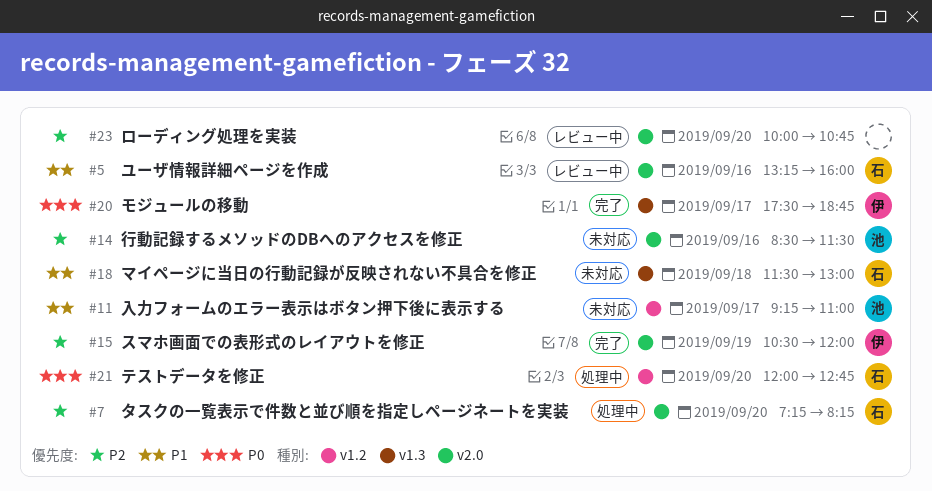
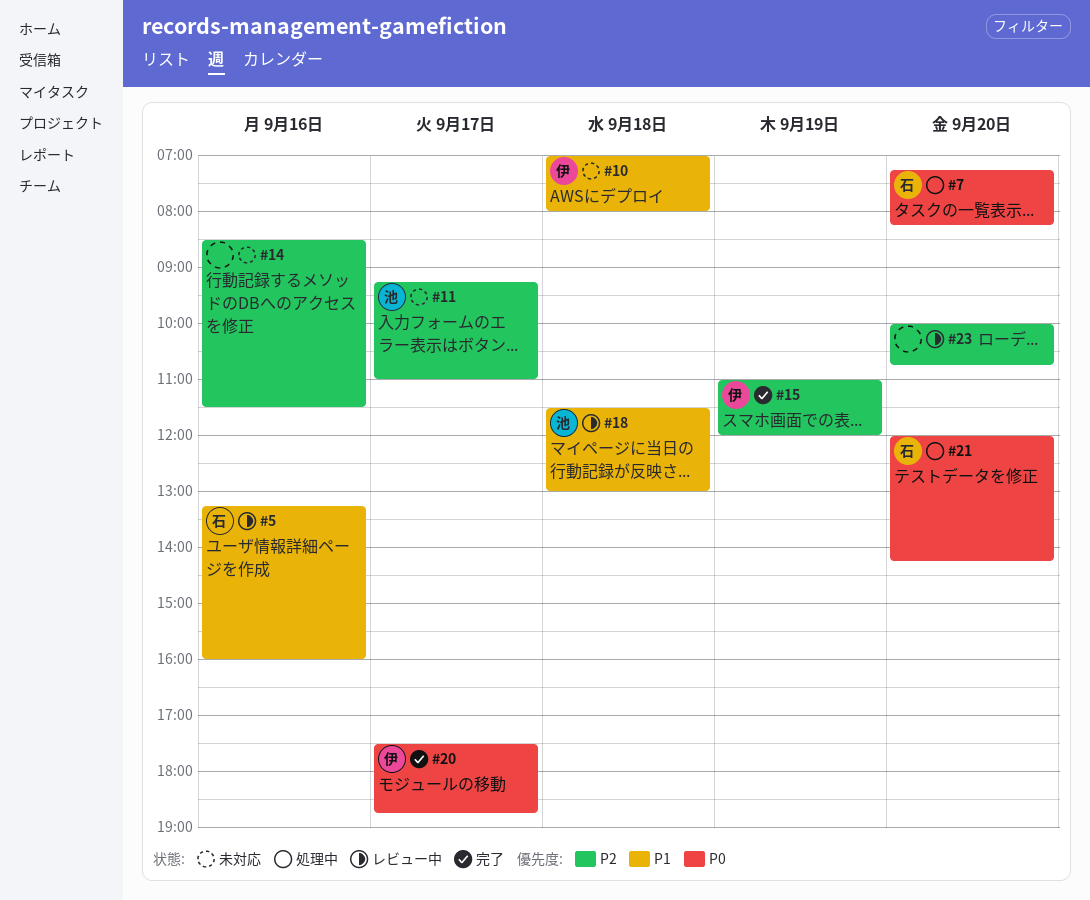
#7, priority: P2 -> P0
#10: none -> present
#11, priority: P1 -> P2
#14, owner: 池 -> none
#15, begins: 10:30 -> 11:00
#18, status: 未対応 -> レビュー中
#18, owner: 石 -> 池
#21, ends: 12:45 -> 14:15

